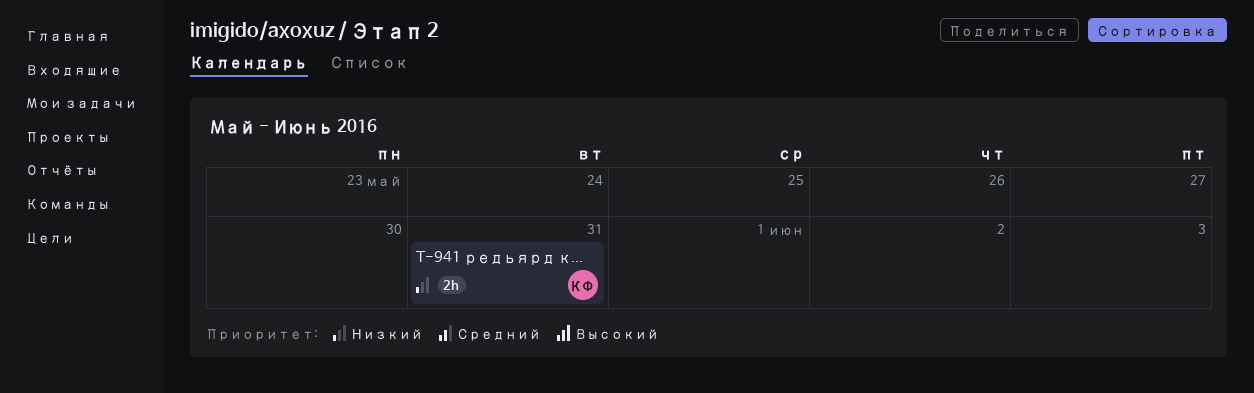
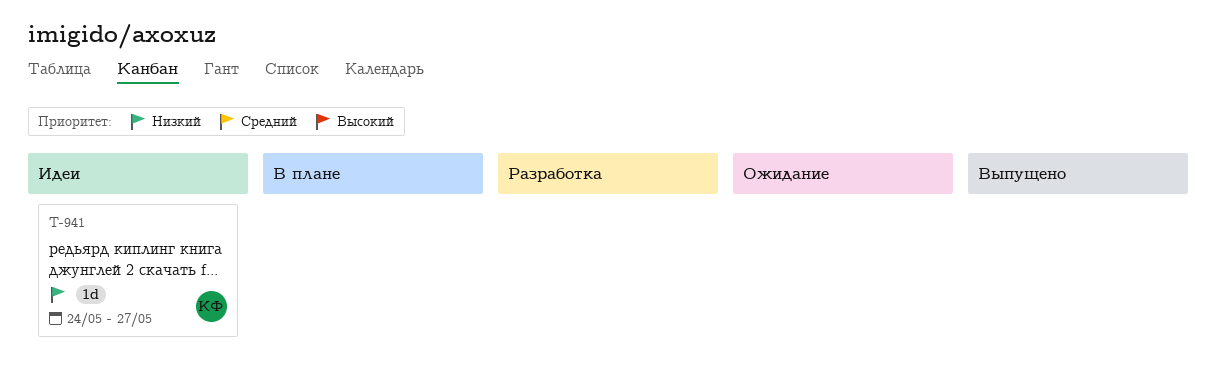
T-941, estimate: 2h -> 1d
T-941, due: May 31 -> May 27

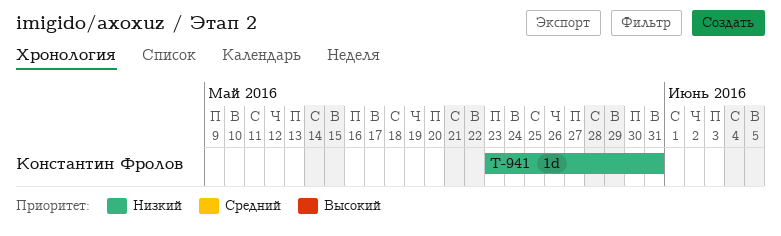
T-941, start: May 24 -> May 23
T-941, due: May 27 -> May 31

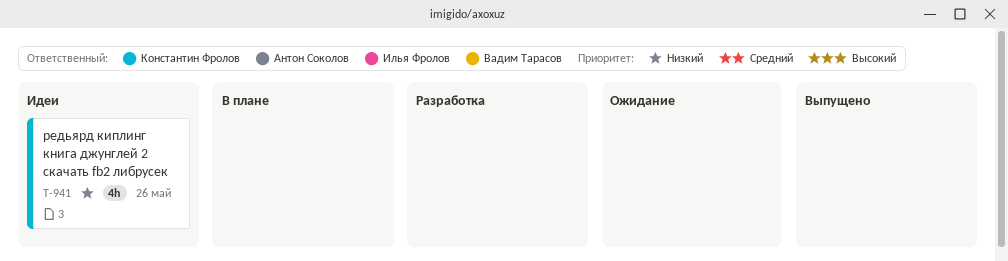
T-941, estimate: 1d -> 4h
T-941, due: May 31 -> May 26

